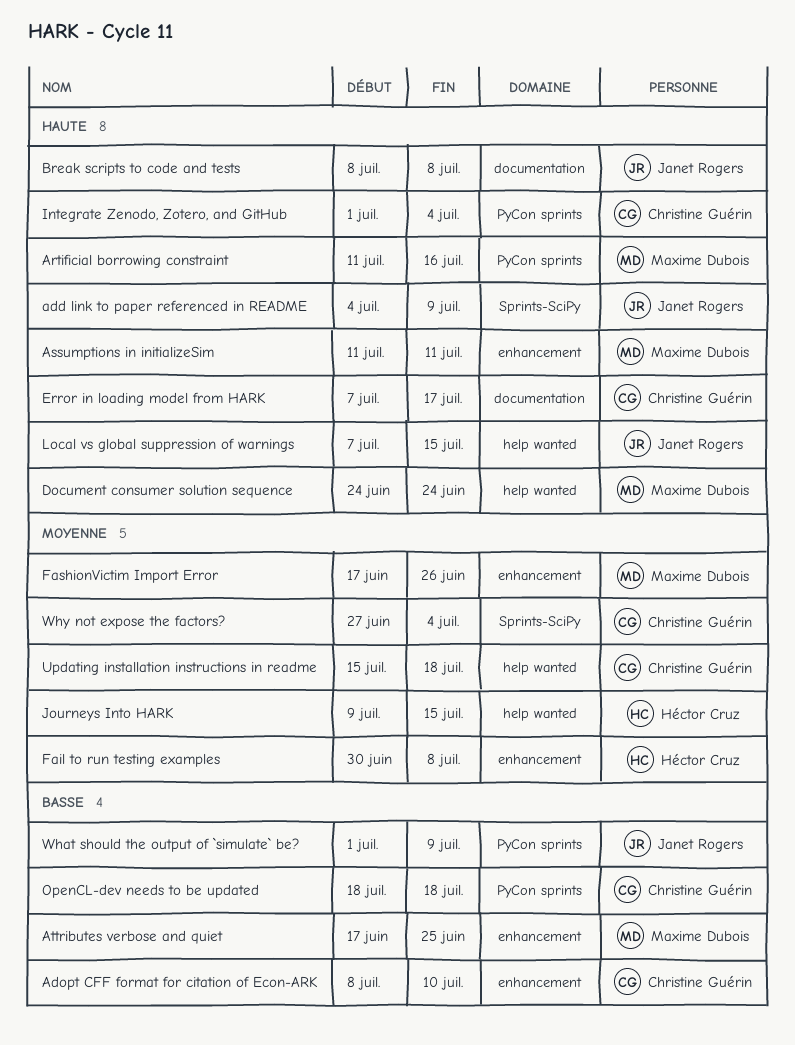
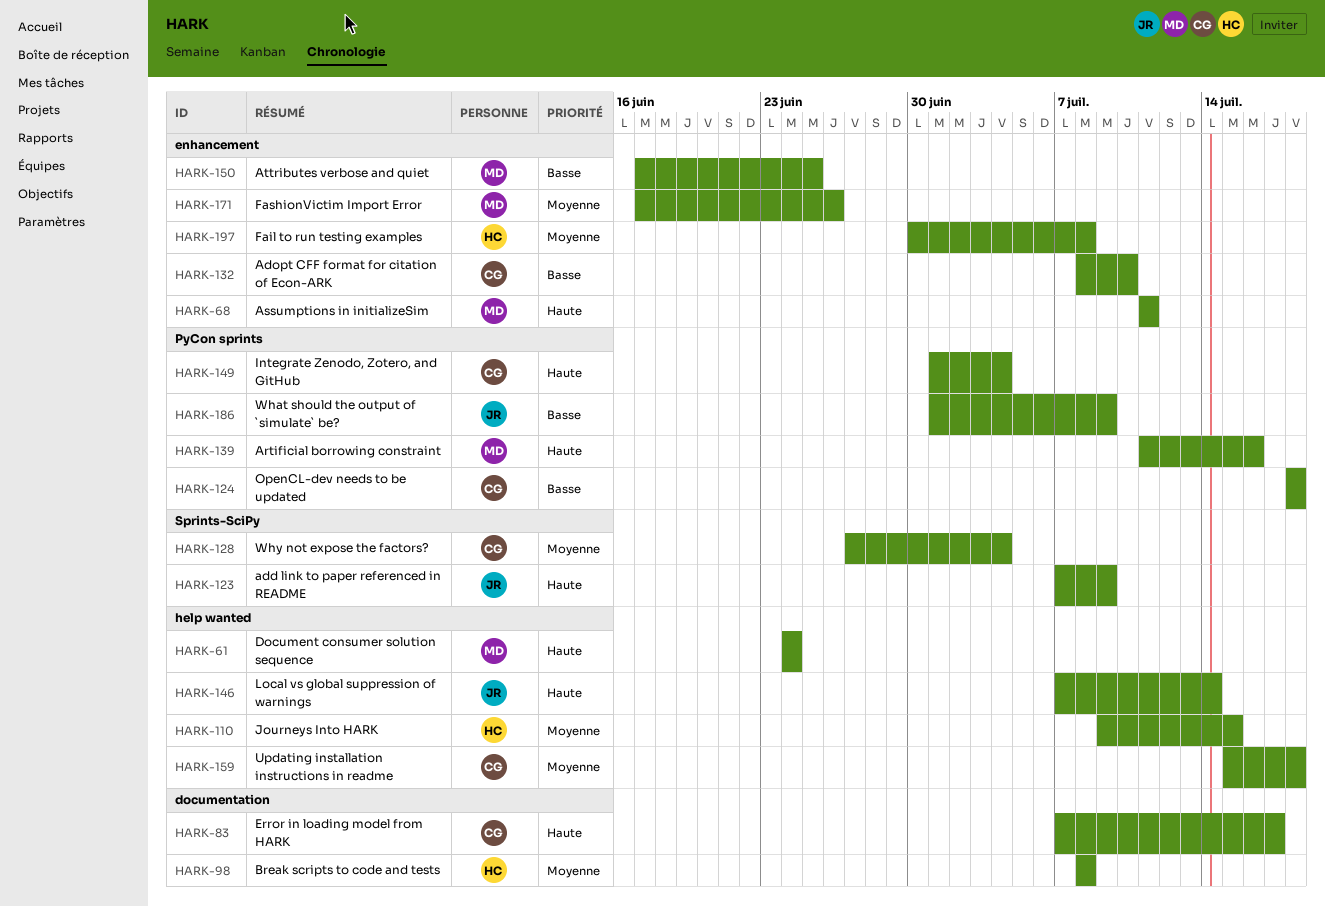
add link to paper referenced in README, start: Jul 4 -> Jul 7
Break scripts to code and tests, owner: Janet Rogers -> Héctor Cruz
Break scripts to code and tests, priority: Haute -> Moyenne
Local vs global suppression of warnings, due: Jul 15 -> Jul 14

